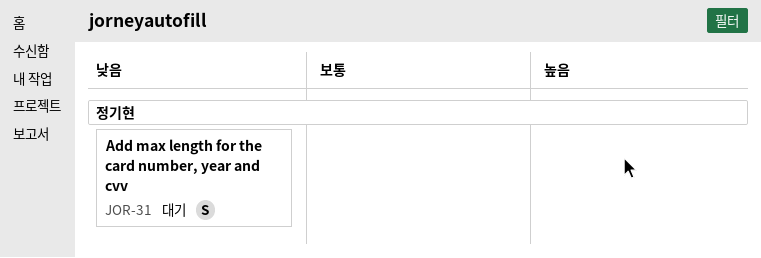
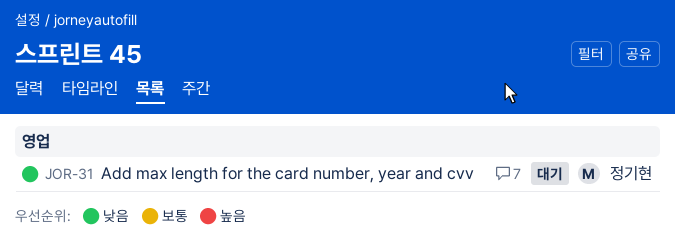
JOR-31, estimate: S -> M

